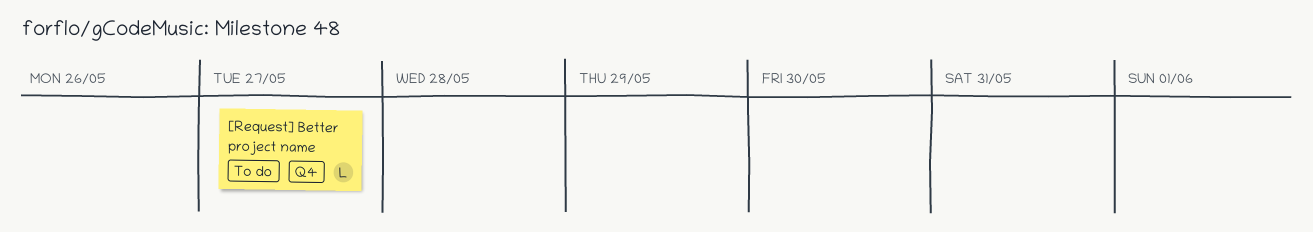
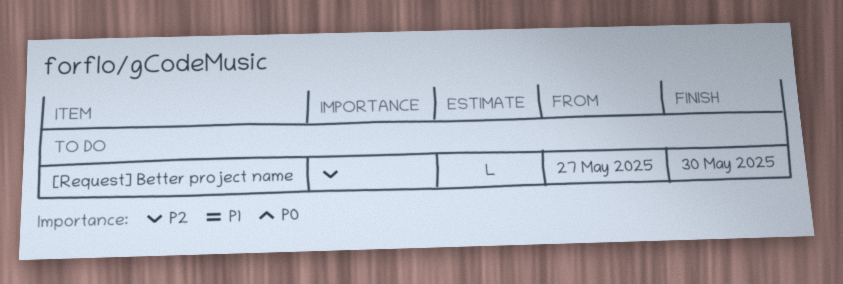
[Request] Better project name, due: May 27 -> May 30

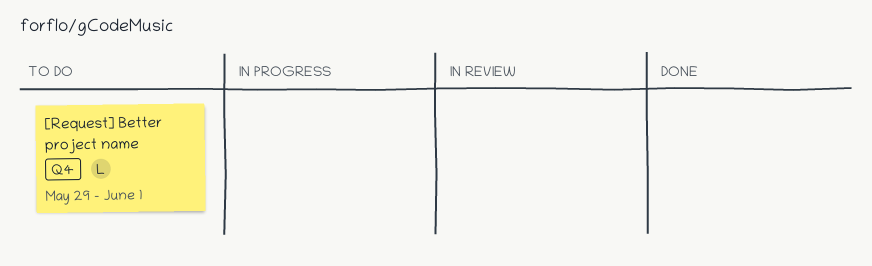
[Request] Better project name, start: May 27 -> May 29
[Request] Better project name, due: May 30 -> Jun 1

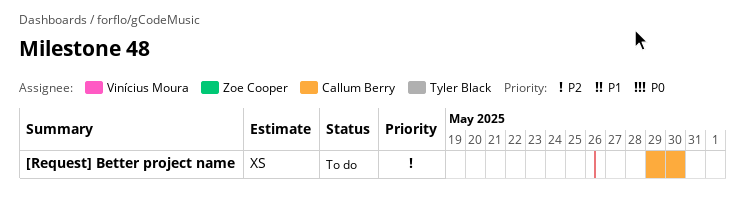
[Request] Better project name, estimate: L -> XS
[Request] Better project name, due: Jun 1 -> May 30

